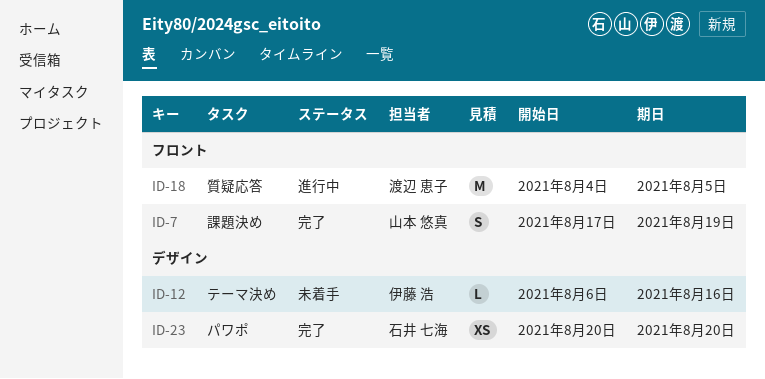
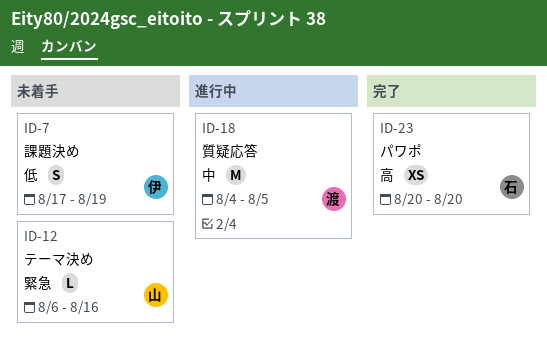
ID-7, status: 完了 -> 未着手
ID-7, owner: 山本 悠真 -> 伊藤 浩
ID-12, owner: 伊藤 浩 -> 山本 悠真

